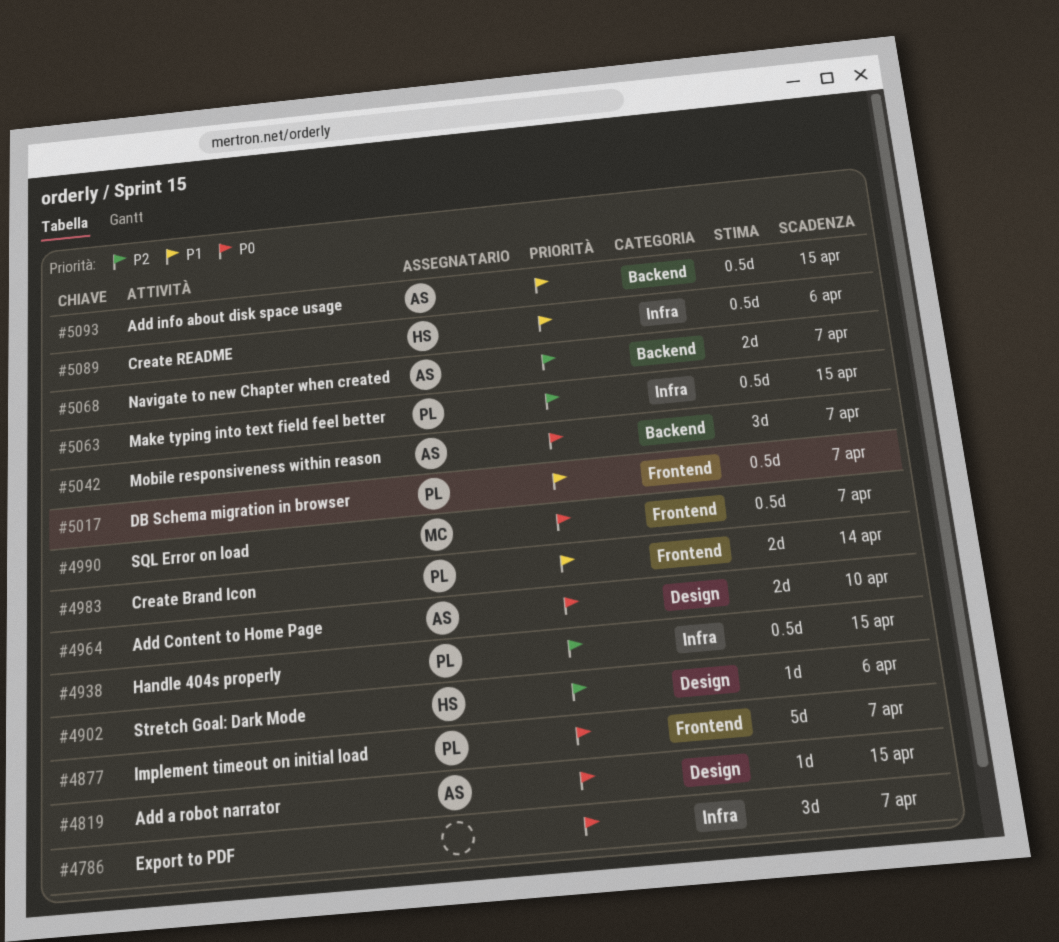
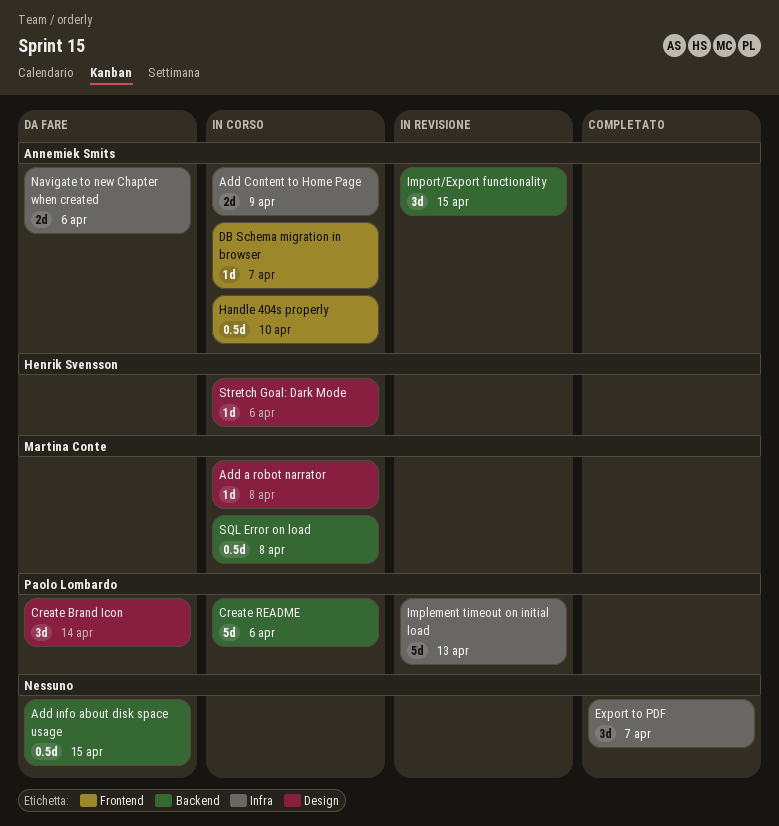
Add a robot narrator, owner: Annemiek Smits -> Martina Conte
Add a robot narrator, due: Apr 15 -> Apr 8
Add Content to Home Page, label: Design -> Infra
Add Content to Home Page, due: Apr 10 -> Apr 9
Add info about disk space usage, owner: Annemiek Smits -> none
Create Brand Icon, label: Frontend -> Design
Create Brand Icon, estimate: 2d -> 3d
Create README, owner: Henrik Svensson -> Paolo Lombardo
Create README, label: Infra -> Backend
Create README, estimate: 0.5d -> 5d
DB Schema migration in browser, owner: Paolo Lombardo -> Annemiek Smits
DB Schema migration in browser, estimate: 0.5d -> 1d
Handle 404s properly, owner: Paolo Lombardo -> Annemiek Smits
Handle 404s properly, label: Infra -> Frontend
Handle 404s properly, due: Apr 15 -> Apr 10
Implement timeout on initial load, label: Frontend -> Infra
Implement timeout on initial load, due: Apr 7 -> Apr 13
Import/Export functionality: none -> present
Make typing into text field feel better: present -> none
Mobile responsiveness within reason: present -> none
Navigate to new Chapter when created, label: Backend -> Infra
Navigate to new Chapter when created, due: Apr 7 -> Apr 6
SQL Error on load, label: Frontend -> Backend
SQL Error on load, due: Apr 7 -> Apr 8

